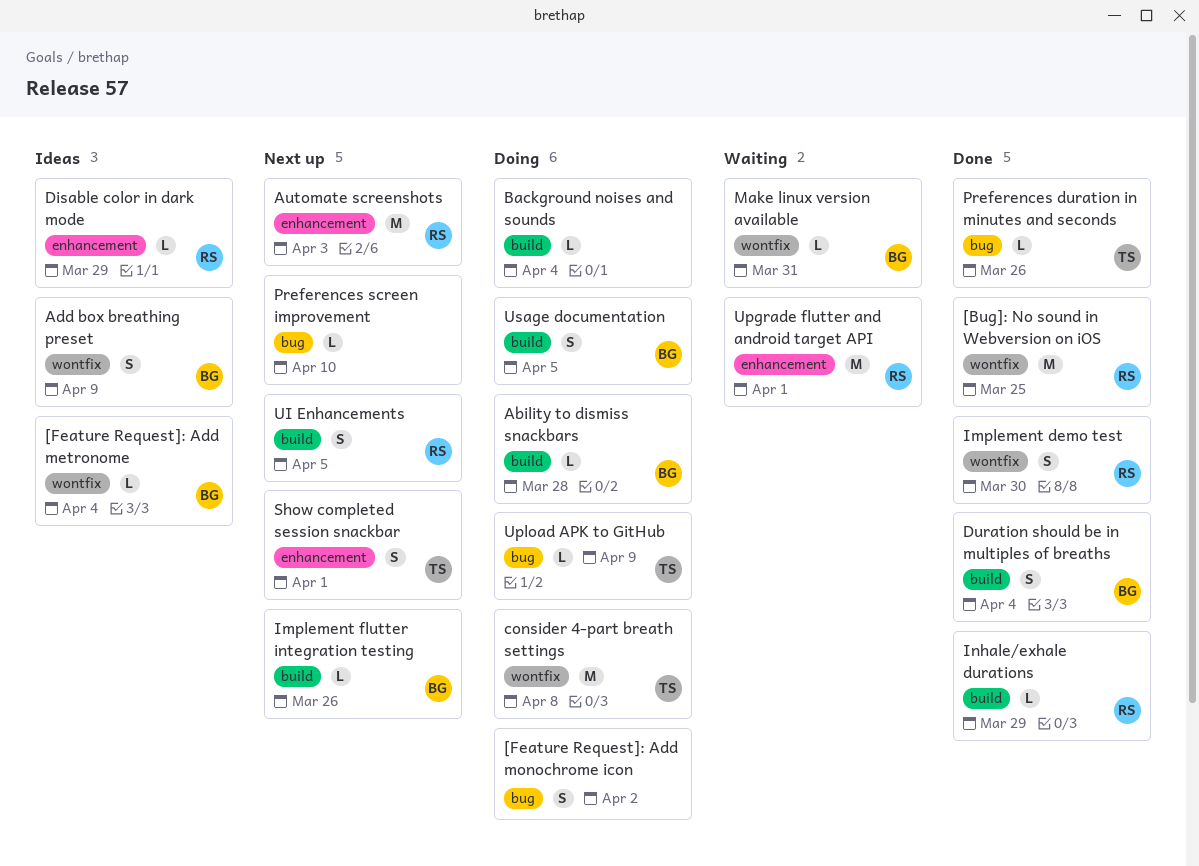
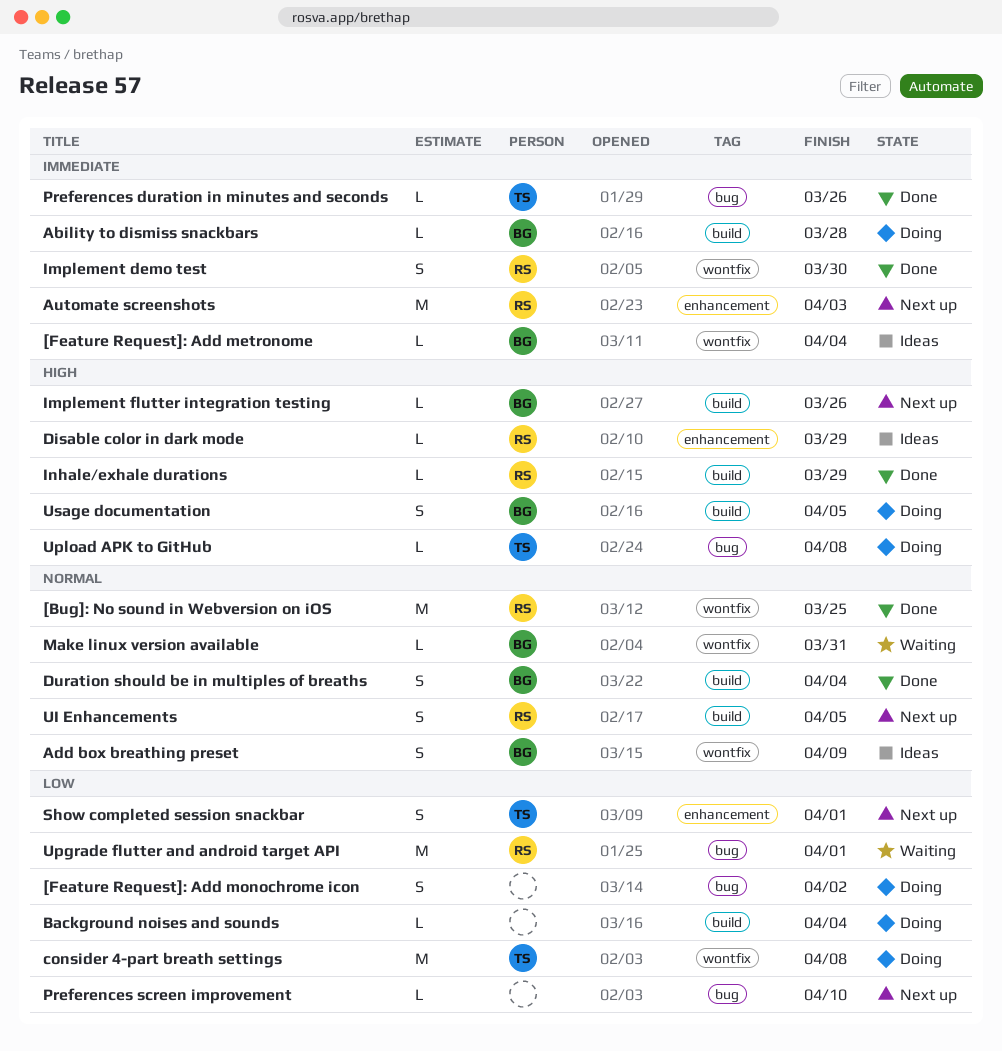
Upgrade flutter and android target API, label: enhancement -> bug
Upload APK to GitHub, due: Apr 9 -> Apr 8

